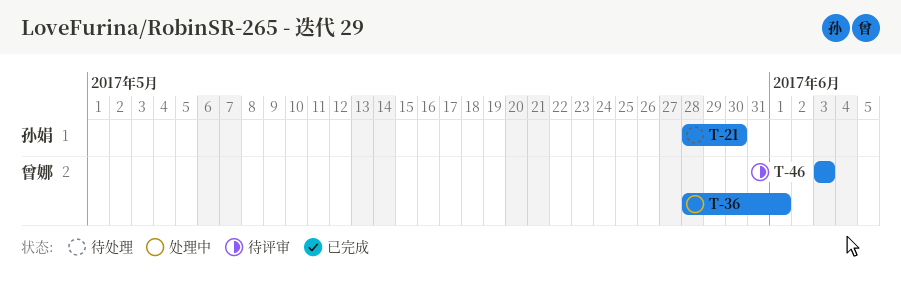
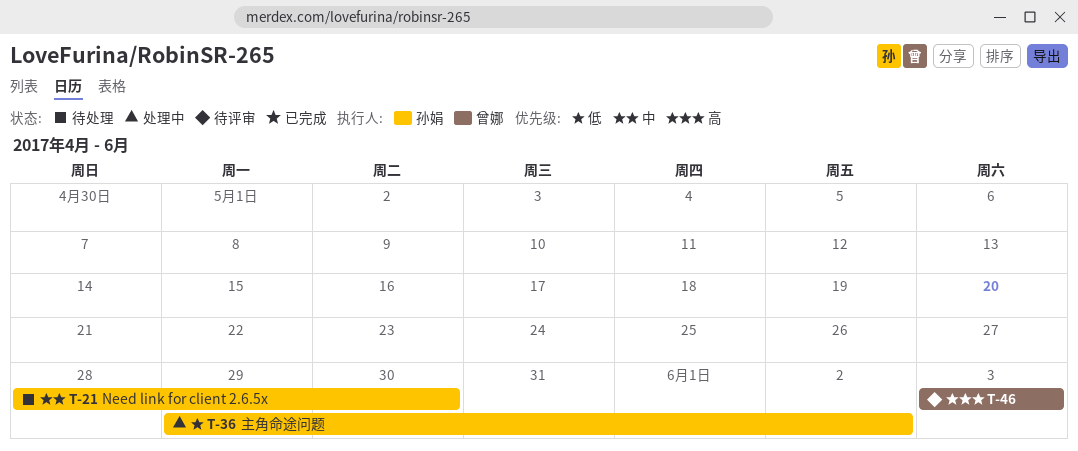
T-36, owner: 曾娜 -> 孙娟
T-36, start: May 28 -> May 29
T-36, due: Jun 1 -> Jun 2

